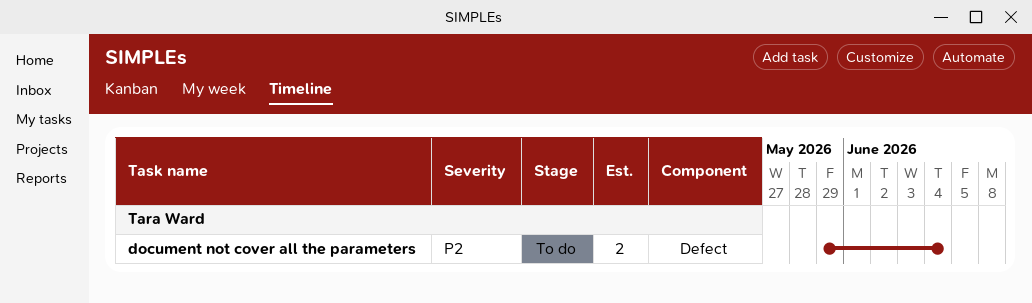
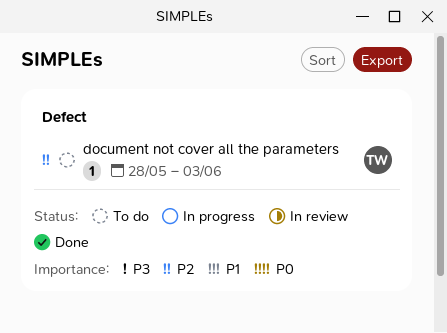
document not cover all the parameters, estimate: 2 -> 1
document not cover all the parameters, start: May 29 -> May 28
document not cover all the parameters, due: Jun 4 -> Jun 3

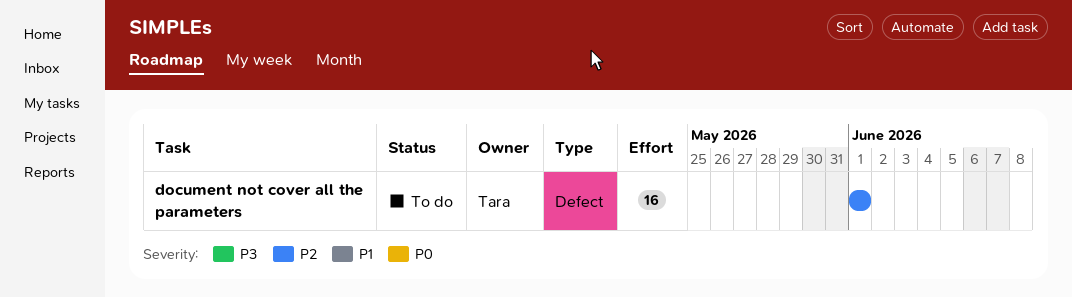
document not cover all the parameters, estimate: 1 -> 16
document not cover all the parameters, start: May 28 -> Jun 1
document not cover all the parameters, due: Jun 3 -> Jun 1

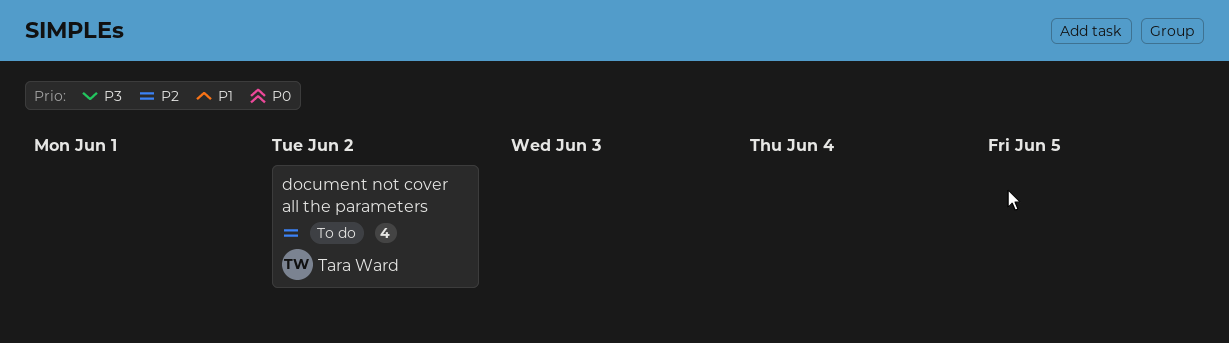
document not cover all the parameters, estimate: 16 -> 4
document not cover all the parameters, due: Jun 1 -> Jun 2

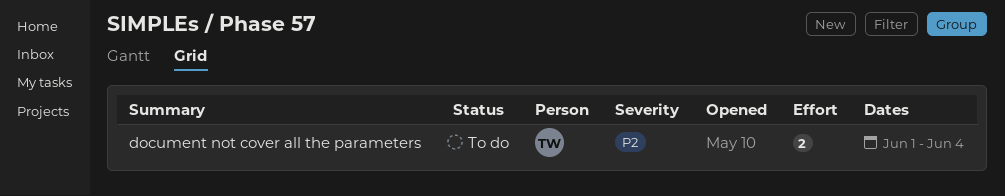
document not cover all the parameters, estimate: 4 -> 2
document not cover all the parameters, due: Jun 2 -> Jun 4

